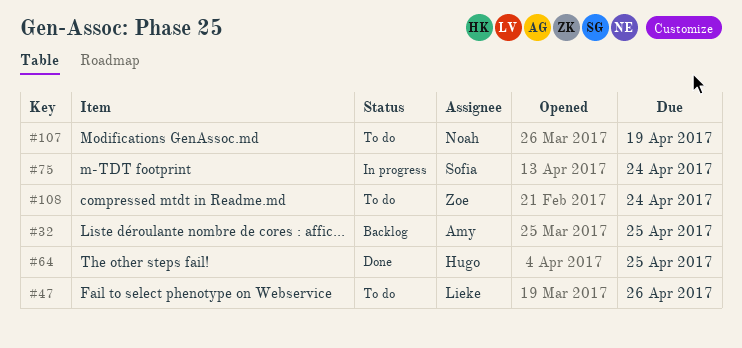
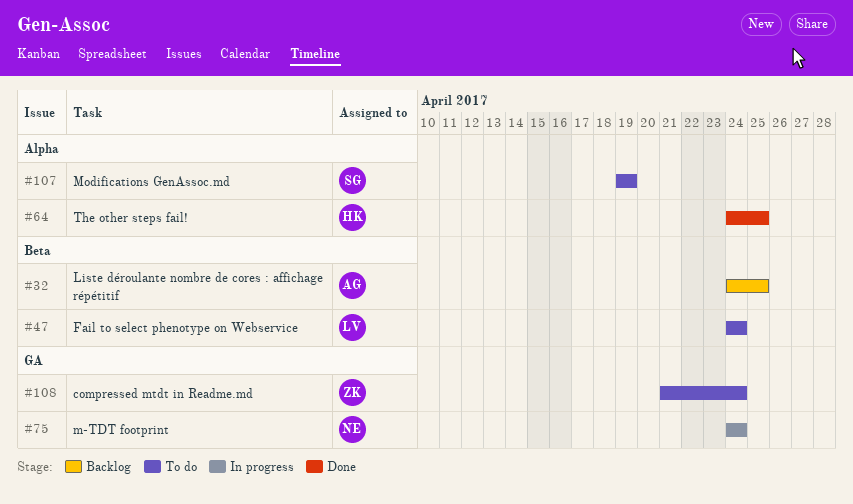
#47, due: Apr 26 -> Apr 24
#75, owner: Sofia -> Noah
#107, owner: Noah -> Sofia

